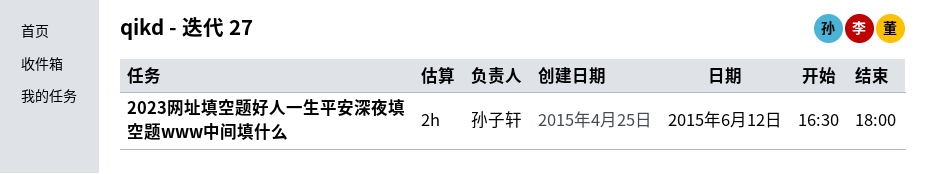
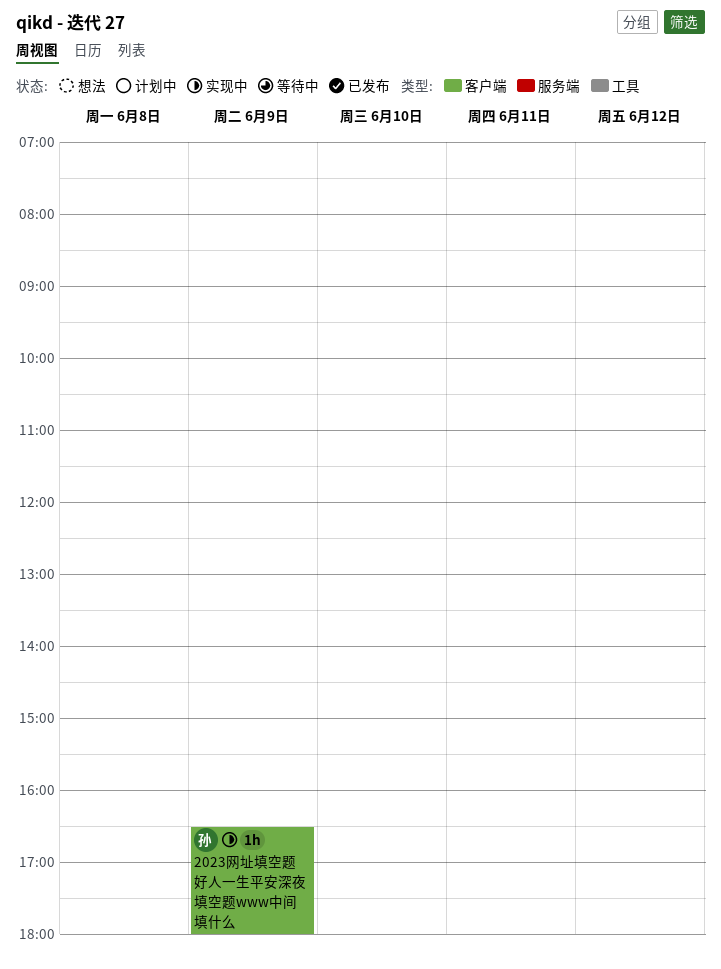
2023网址填空题好人一生平安深夜填空题www中间填什么, estimate: 2h -> 1h
2023网址填空题好人一生平安深夜填空题www中间填什么, day: Jun 12 -> Jun 9

